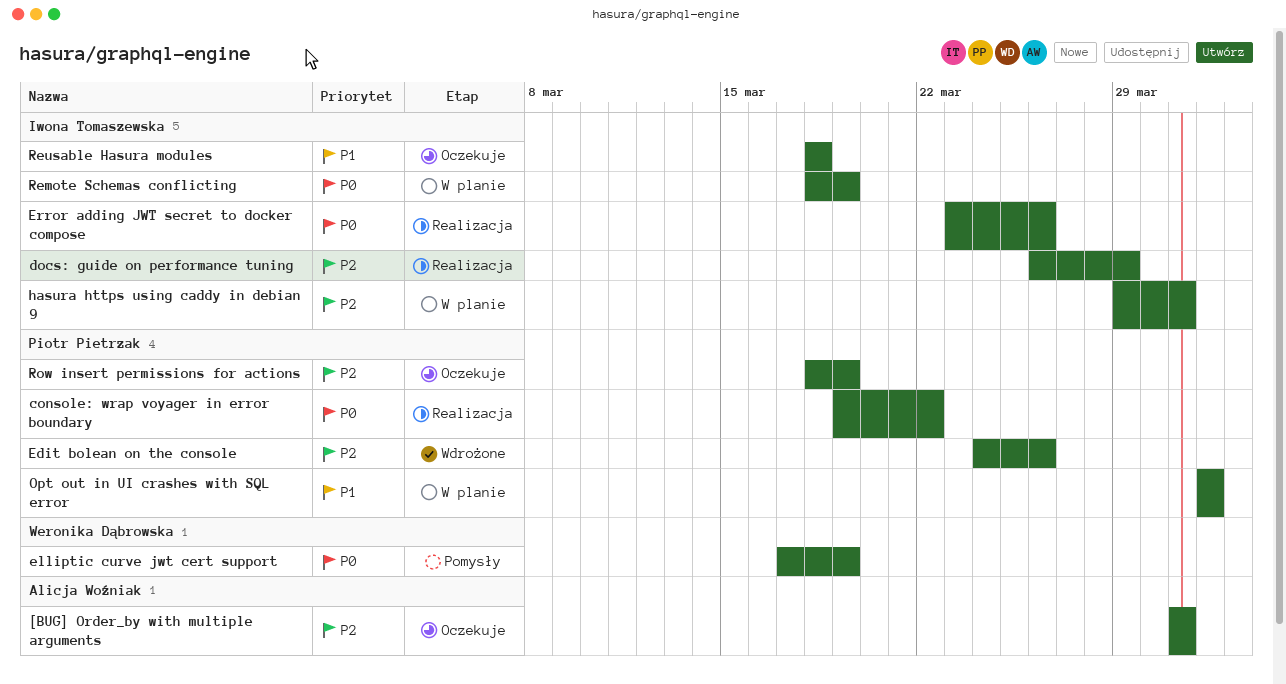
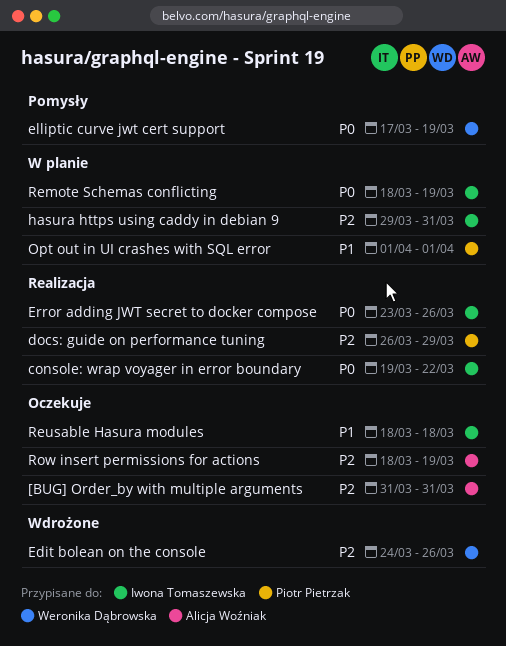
console: wrap voyager in error boundary, owner: Piotr Pietrzak -> Iwona Tomaszewska
docs: guide on performance tuning, owner: Iwona Tomaszewska -> Piotr Pietrzak
Edit bolean on the console, owner: Piotr Pietrzak -> Weronika Dąbrowska
Row insert permissions for actions, owner: Piotr Pietrzak -> Alicja Woźniak

